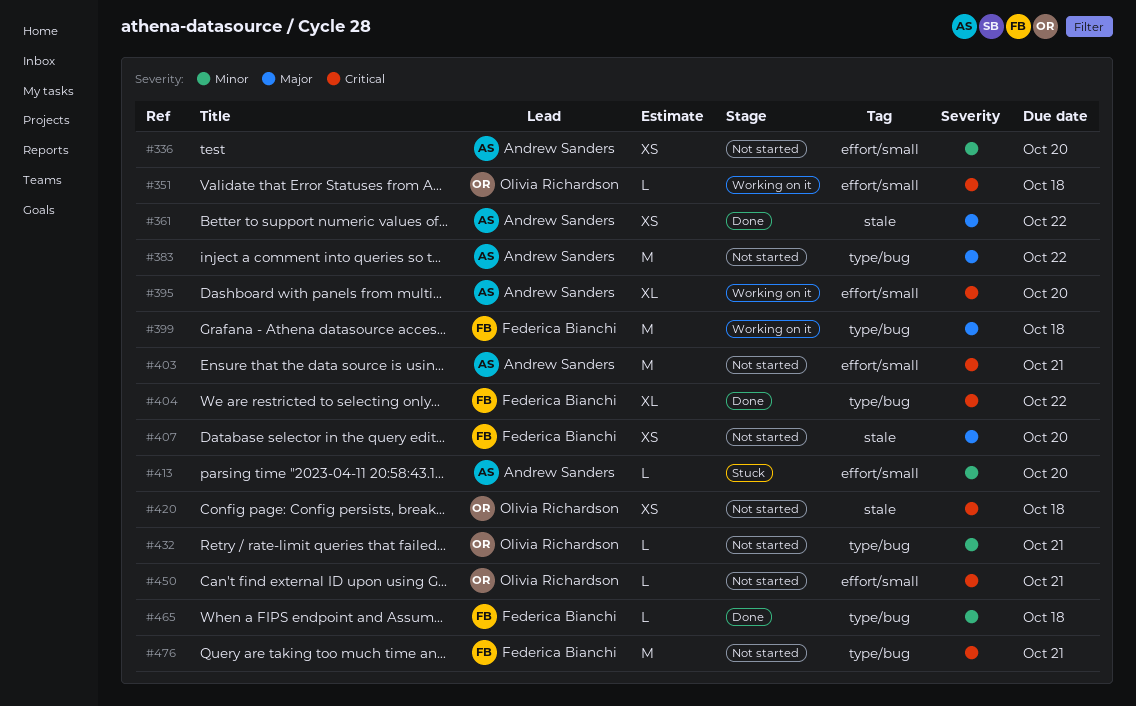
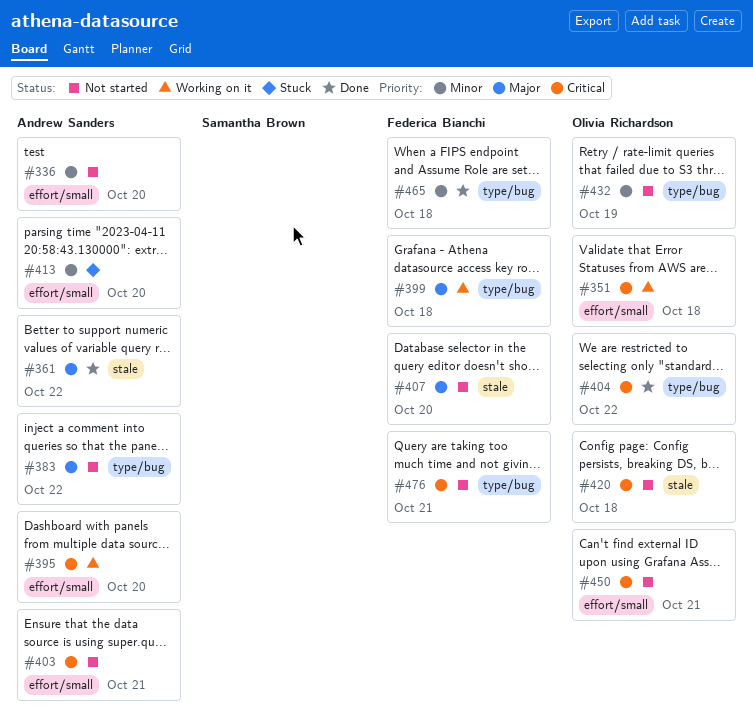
#404, owner: Federica Bianchi -> Olivia Richardson
#432, due: Oct 21 -> Oct 19

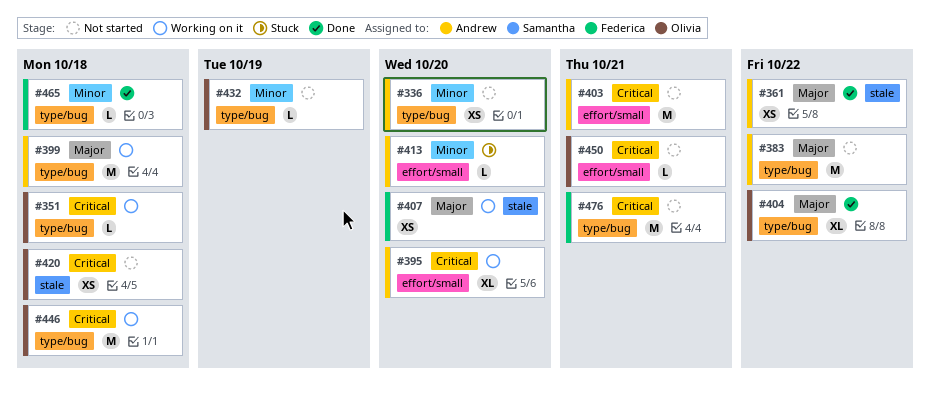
#336, label: effort/small -> type/bug
#351, label: effort/small -> type/bug
#399, owner: Federica Bianchi -> Andrew Sanders
#404, priority: Critical -> Major
#407, status: Not started -> Working on it
#446: none -> present

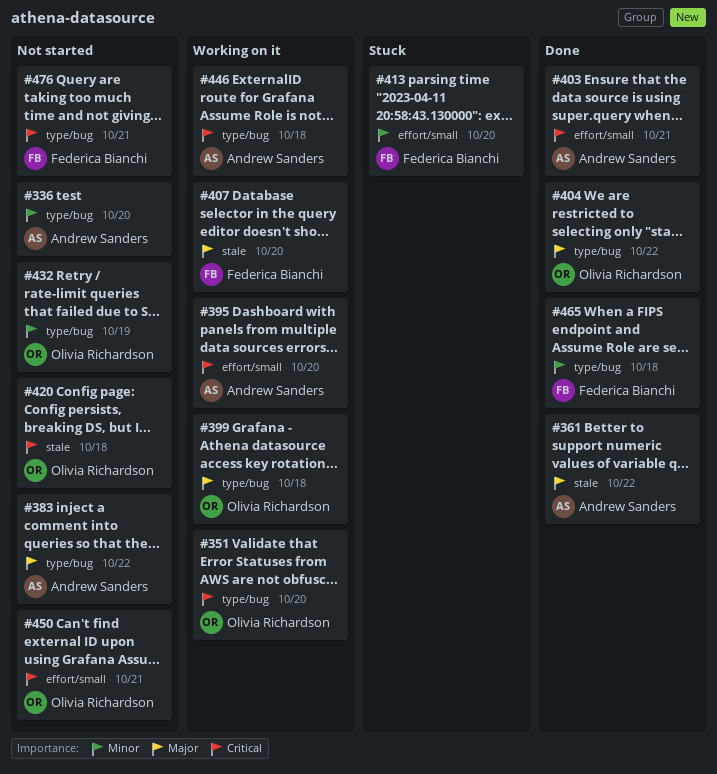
#351, due: Oct 18 -> Oct 20
#399, owner: Andrew Sanders -> Olivia Richardson
#403, status: Not started -> Done
#413, owner: Andrew Sanders -> Federica Bianchi
#446, owner: Olivia Richardson -> Andrew Sanders

